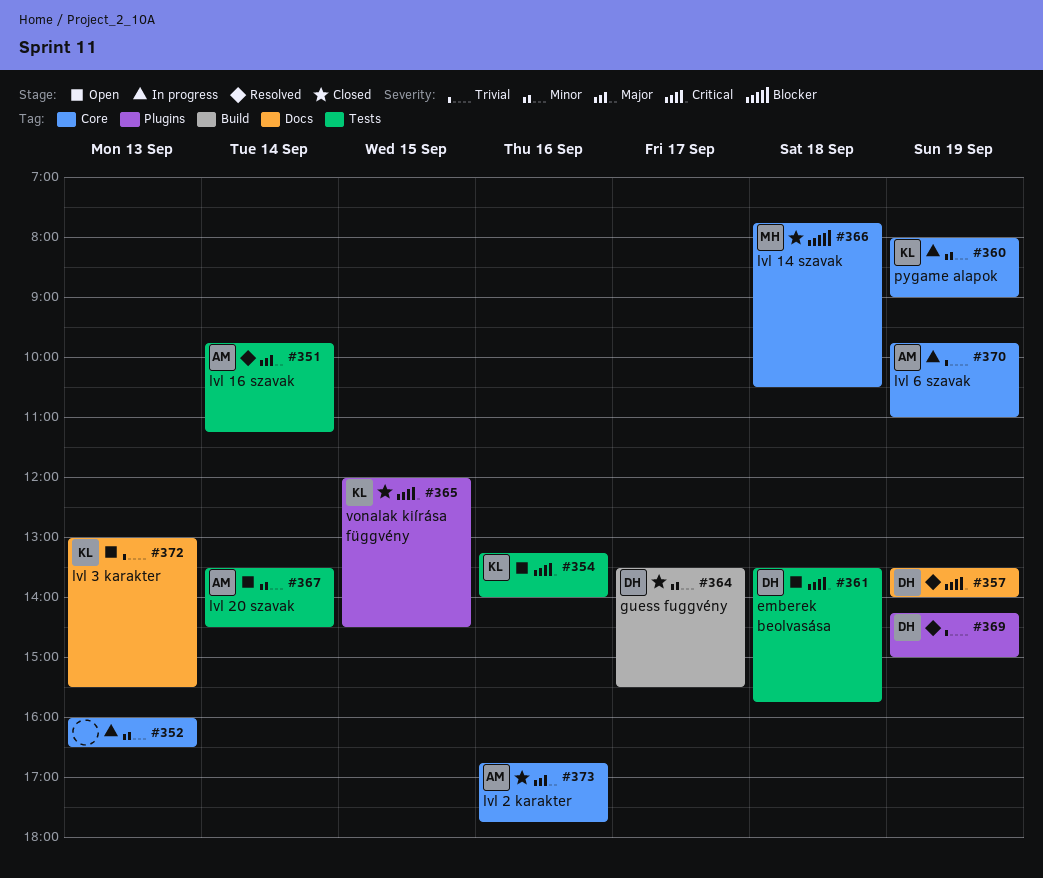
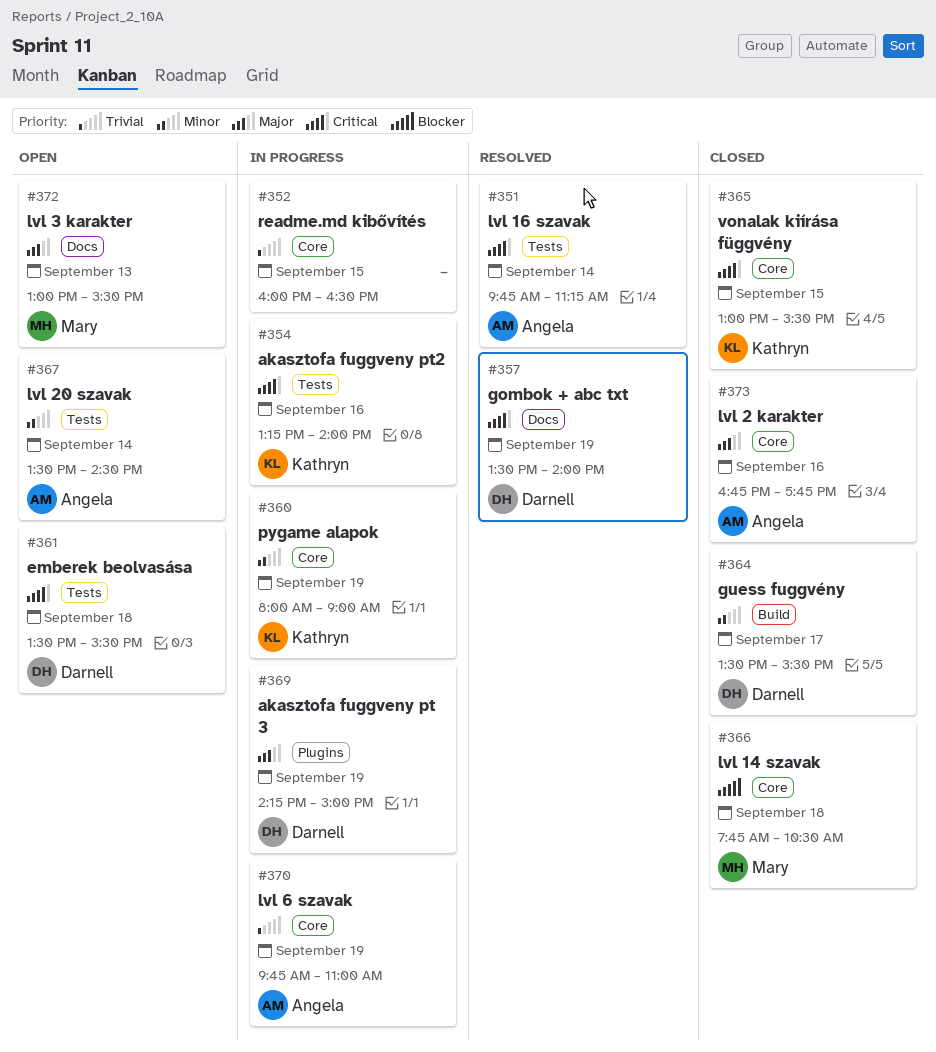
#351, priority: Major -> Critical
#352, priority: Minor -> Trivial
#352, day: Sep 13 -> Sep 15
#354, status: Open -> In progress
#361, ends: 15:45 -> 15:30
#365, label: Plugins -> Core
#365, begins: 12:00 -> 13:00
#365, ends: 14:30 -> 15:30
#369, status: Resolved -> In progress
#369, priority: Trivial -> Major
#372, owner: Kathryn -> Mary
#372, priority: Trivial -> Major

